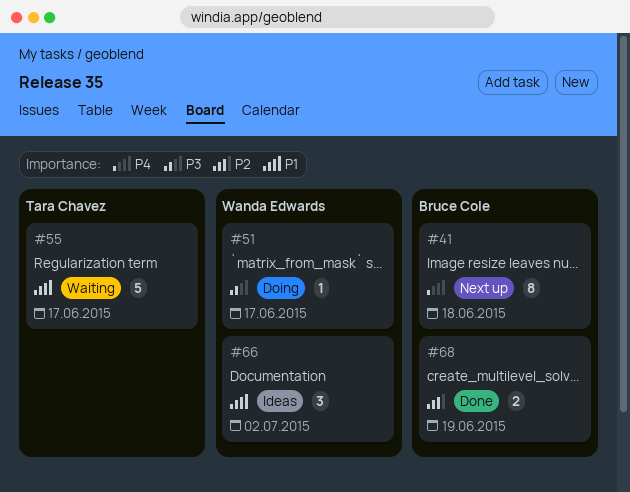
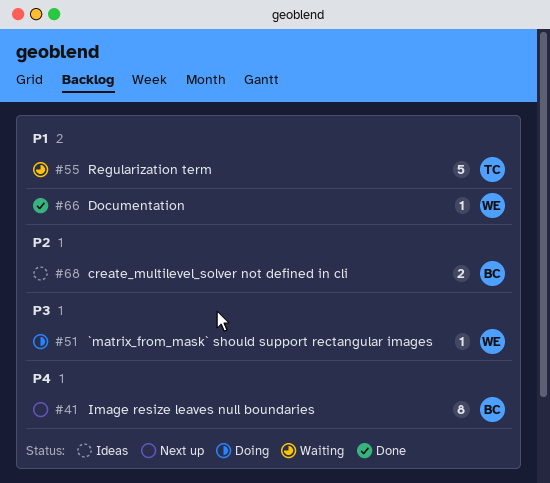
#66, status: Ideas -> Done
#66, estimate: 3 -> 1
#68, status: Done -> Ideas

